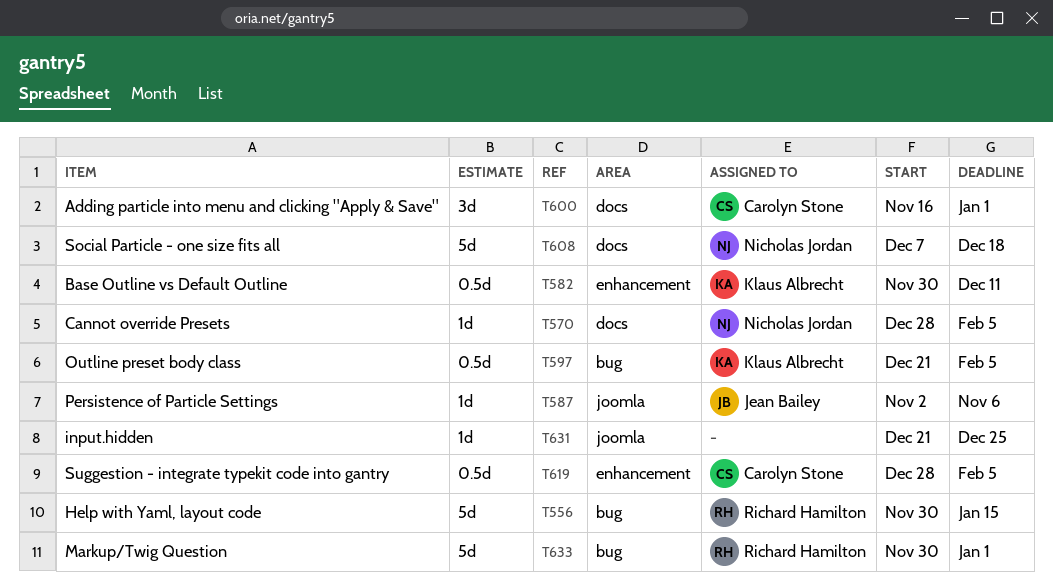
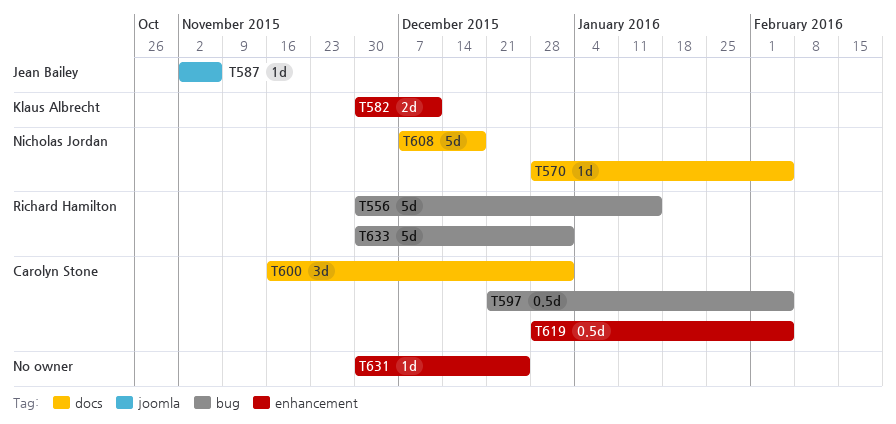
T582, estimate: 0.5d -> 2d
T597, owner: Klaus Albrecht -> Carolyn Stone
T631, label: joomla -> enhancement
T631, start: Dec 21 -> Nov 30

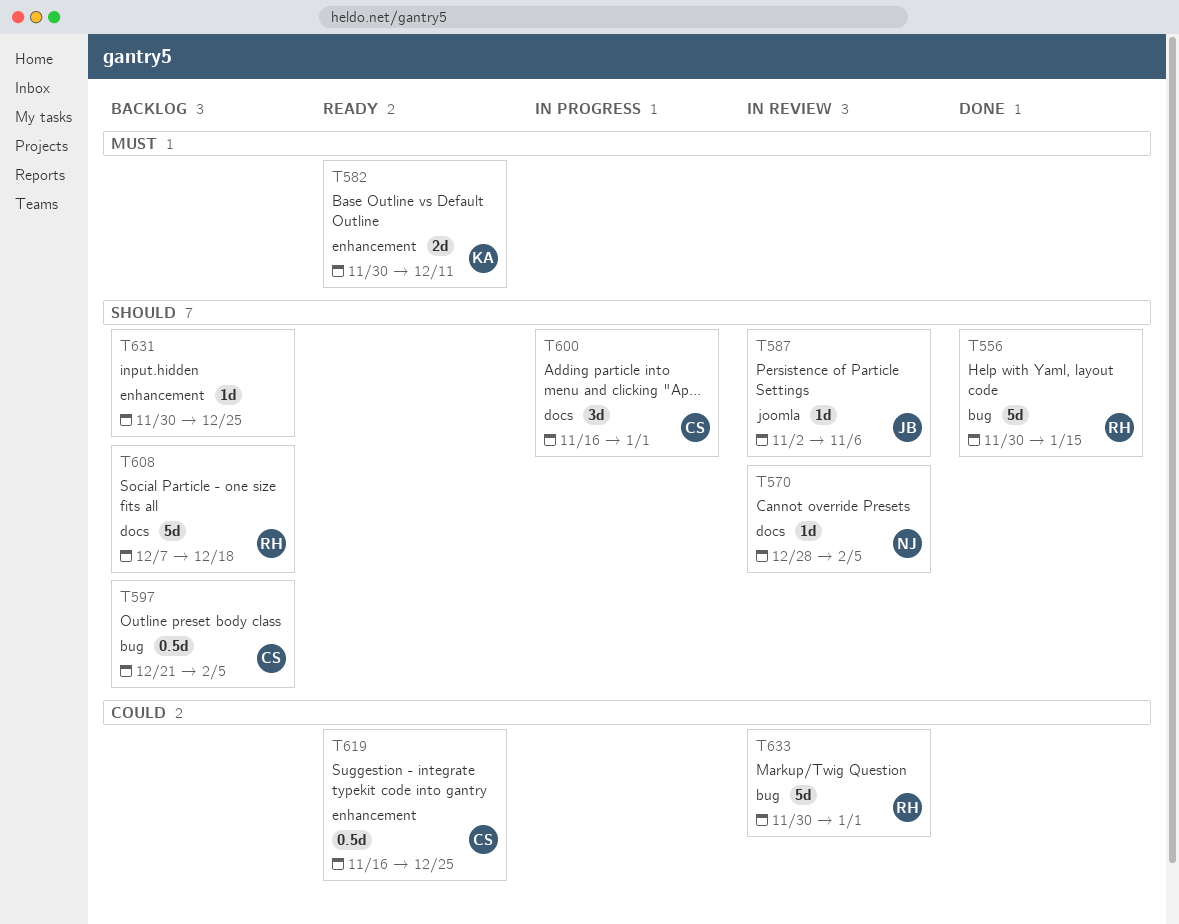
T608, owner: Nicholas Jordan -> Richard Hamilton
T619, start: Dec 28 -> Nov 16
T619, due: Feb 5 -> Dec 25

